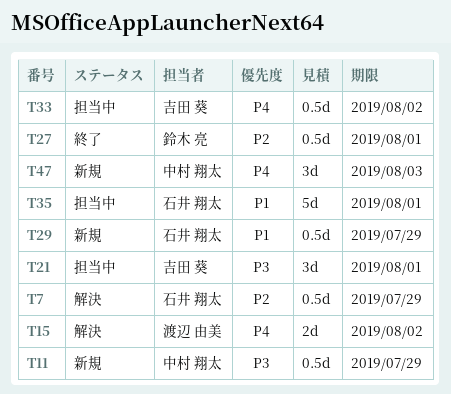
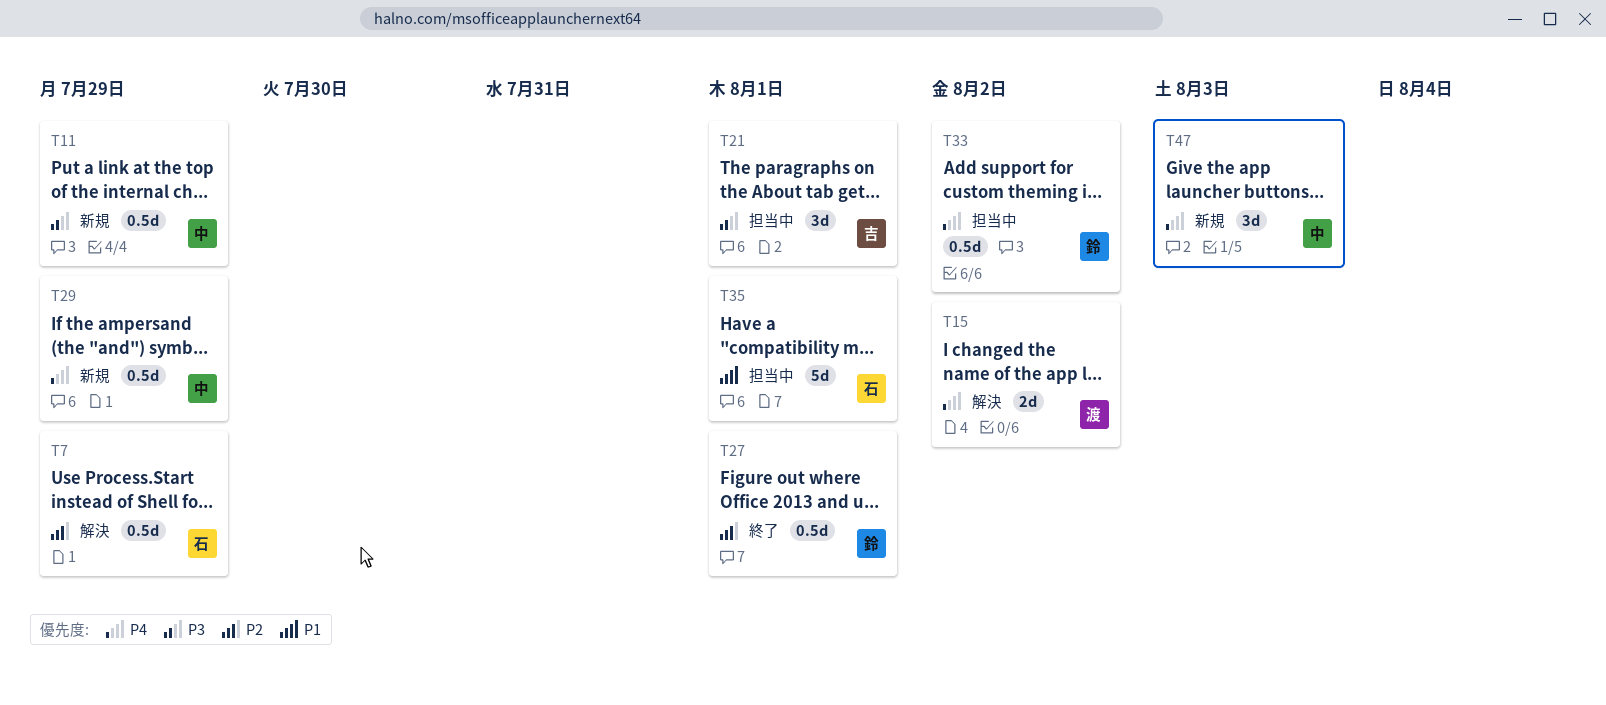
T29, owner: 石井 翔太 -> 中村 翔太
T29, priority: P1 -> P4
T33, owner: 吉田 葵 -> 鈴木 亮

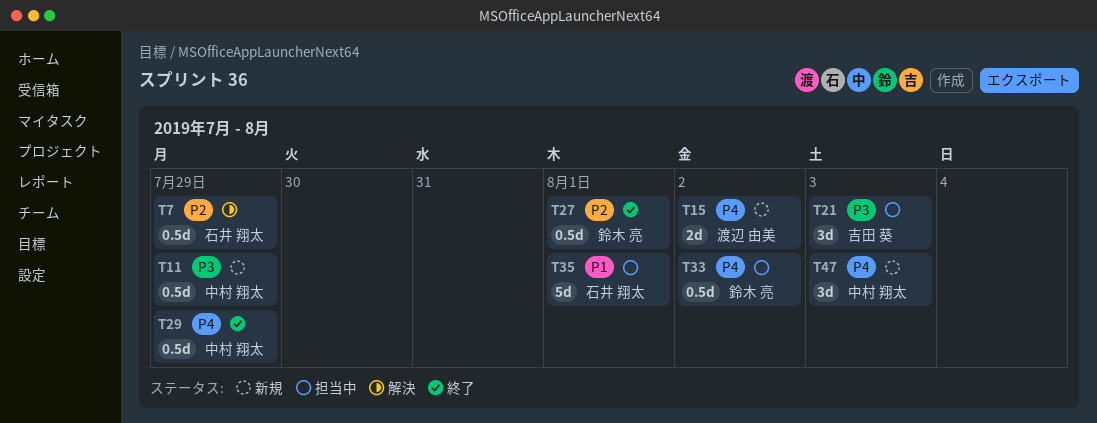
T15, status: 解決 -> 新規
T21, due: Aug 1 -> Aug 3
T29, status: 新規 -> 終了

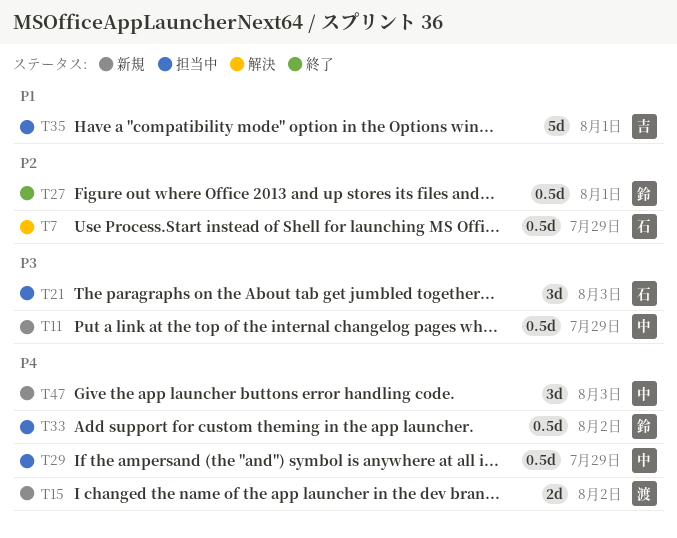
T21, owner: 吉田 葵 -> 石井 翔太
T29, status: 終了 -> 担当中
T35, owner: 石井 翔太 -> 吉田 葵

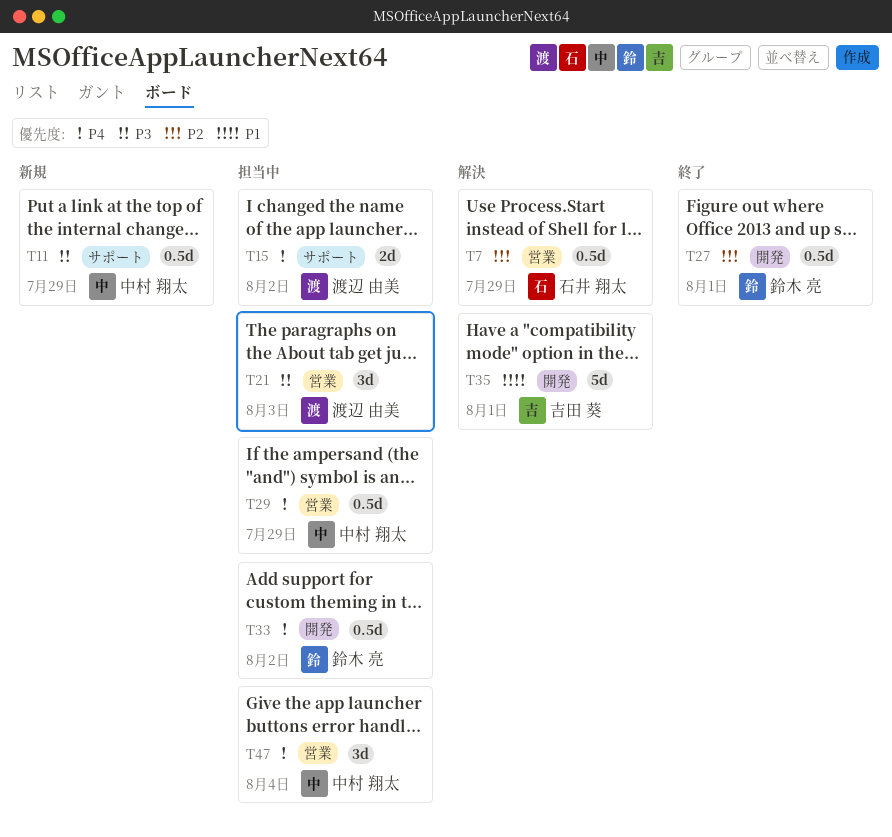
T15, status: 新規 -> 担当中
T21, owner: 石井 翔太 -> 渡辺 由美
T35, status: 担当中 -> 解決
T47, status: 新規 -> 担当中
T47, due: Aug 3 -> Aug 4

